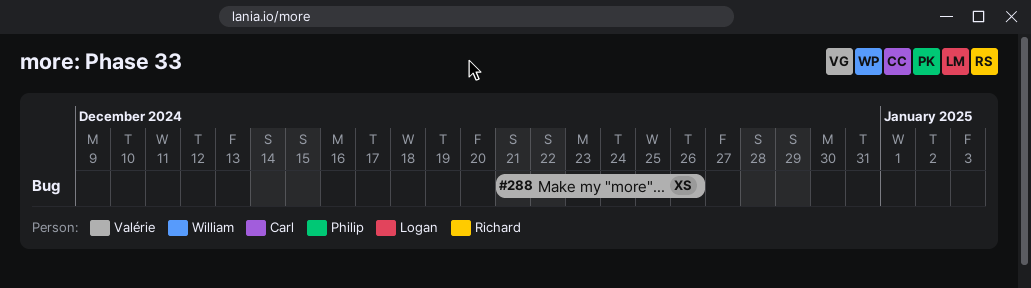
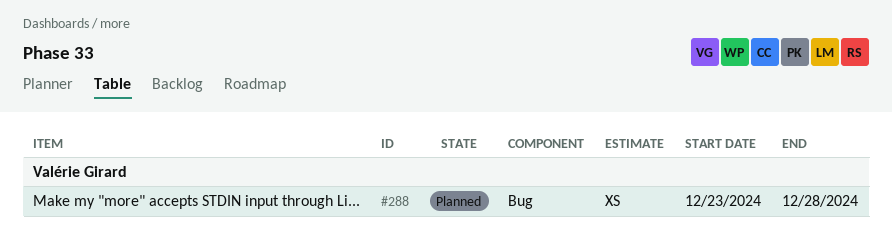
#288, start: Dec 21 -> Dec 23
#288, due: Dec 26 -> Dec 28

